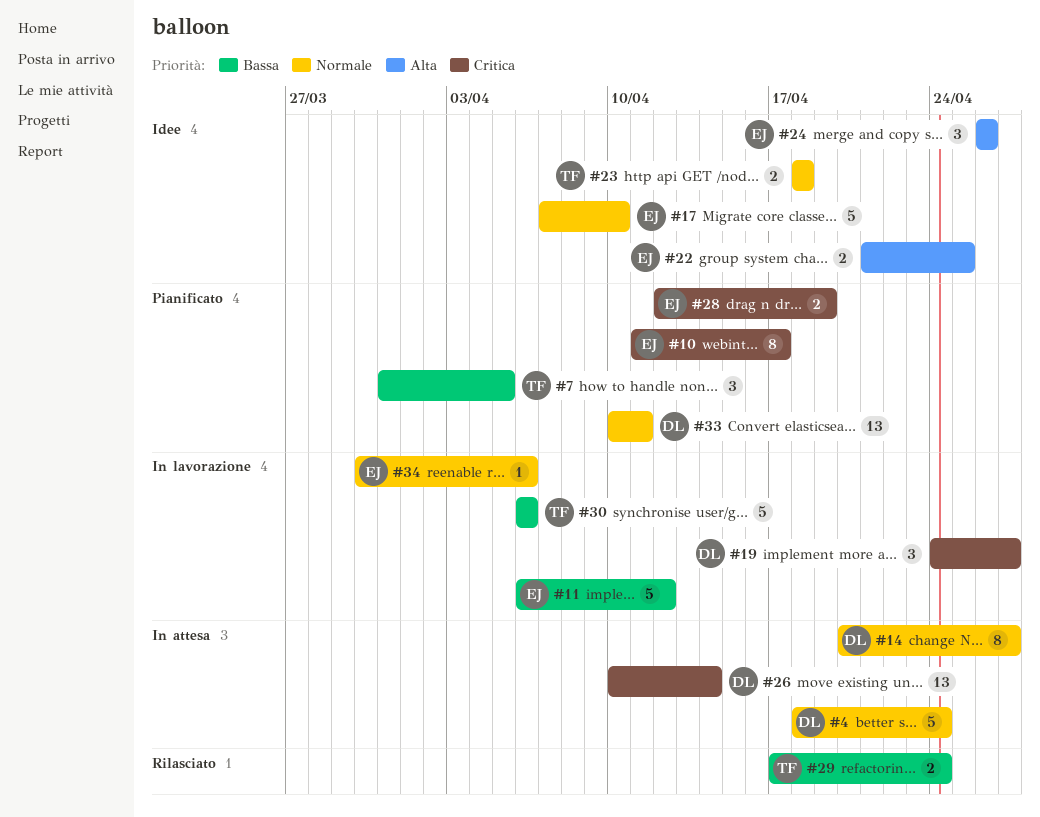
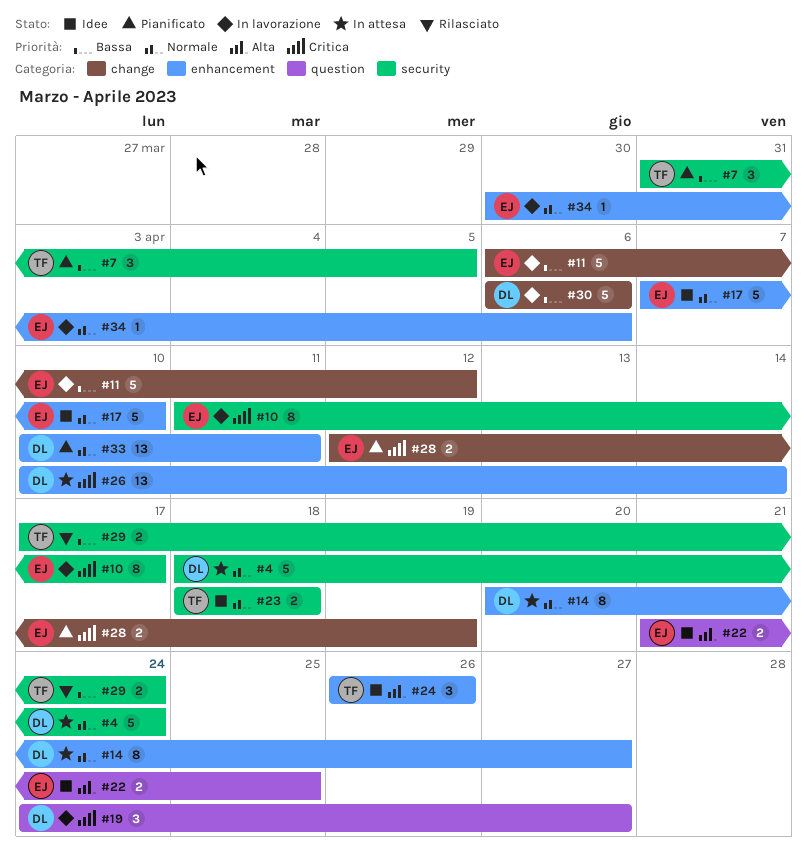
#10, status: Pianificato -> In lavorazione
#24, owner: EJ -> TF
#30, owner: TF -> DL

